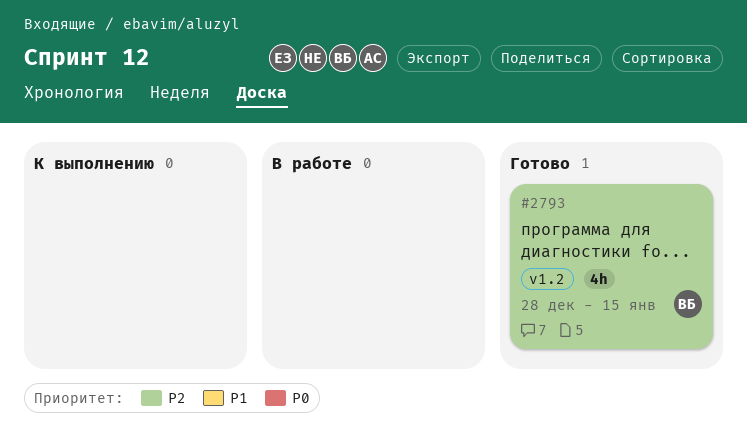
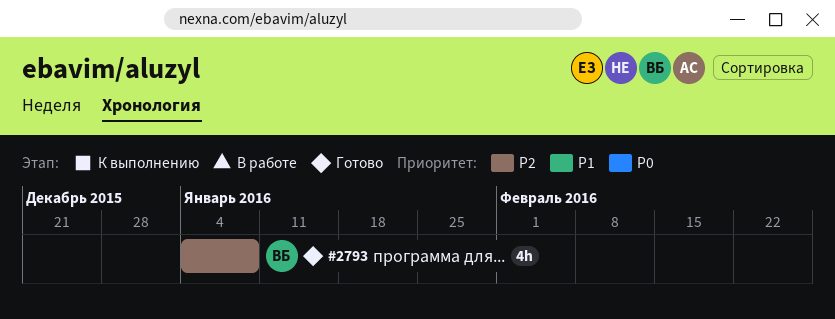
#2793, start: Dec 28 -> Jan 4
#2793, due: Jan 15 -> Jan 8

